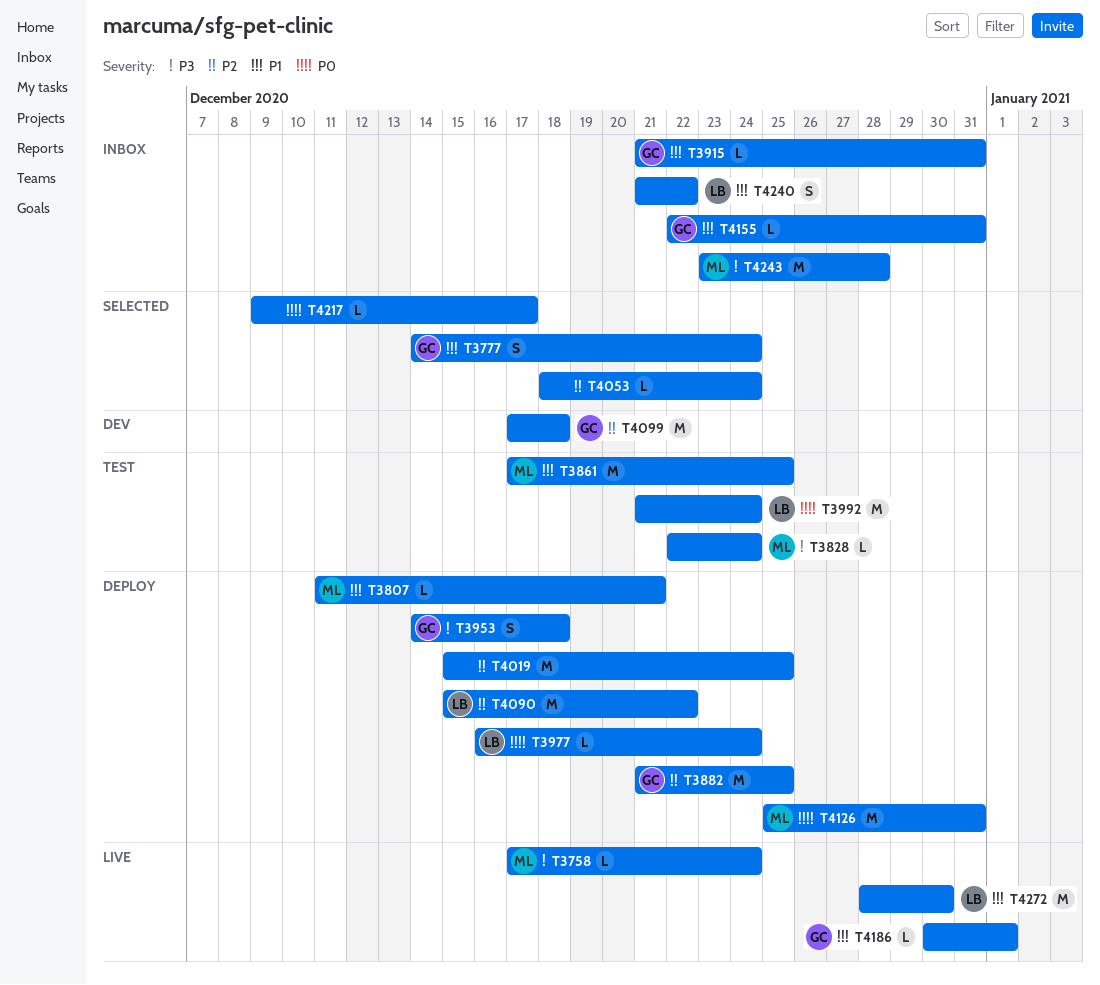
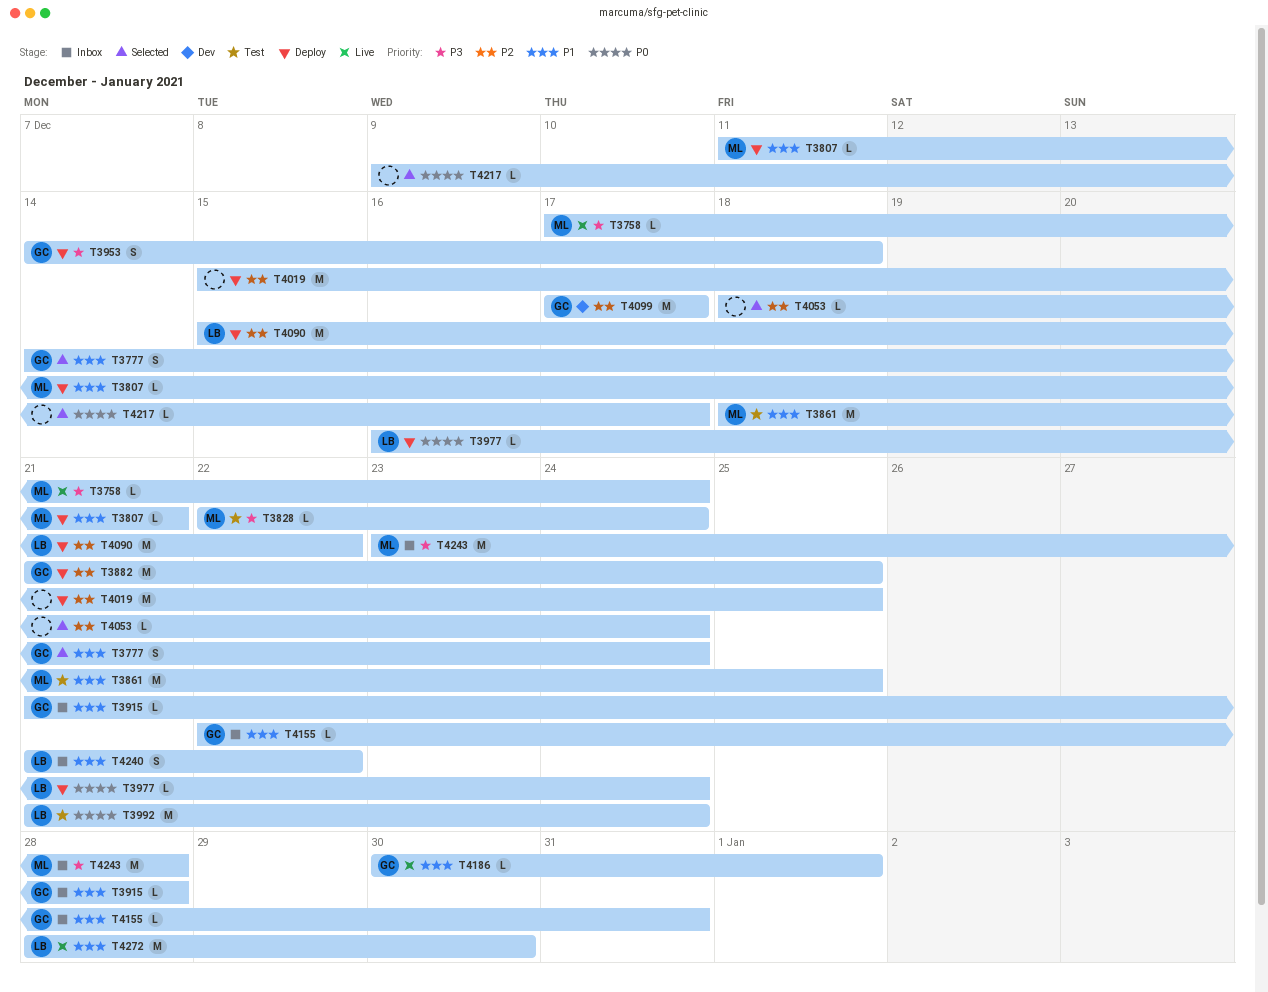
T3861, start: Dec 17 -> Dec 18
T3915, due: Dec 31 -> Dec 28
T4099, due: Dec 18 -> Dec 17
T4126: present -> none

